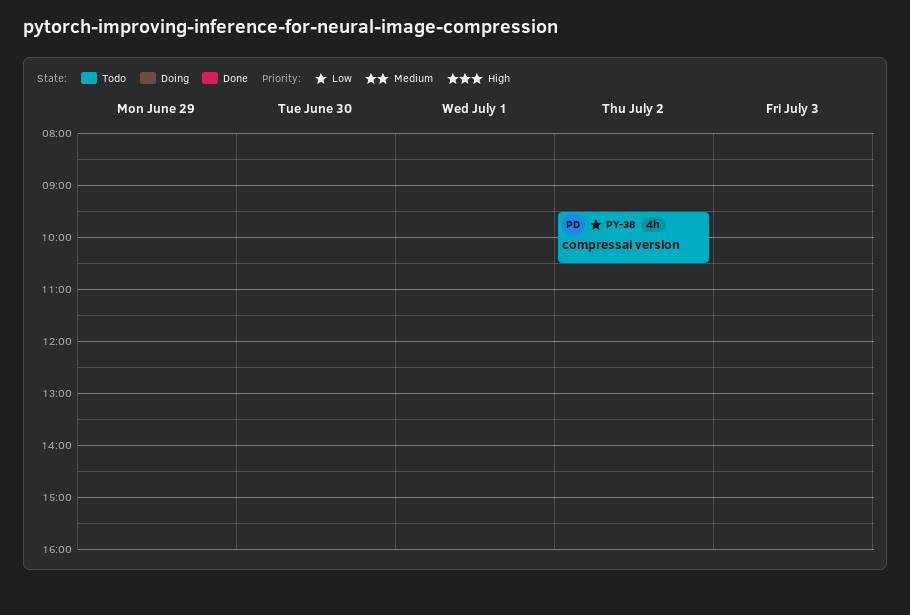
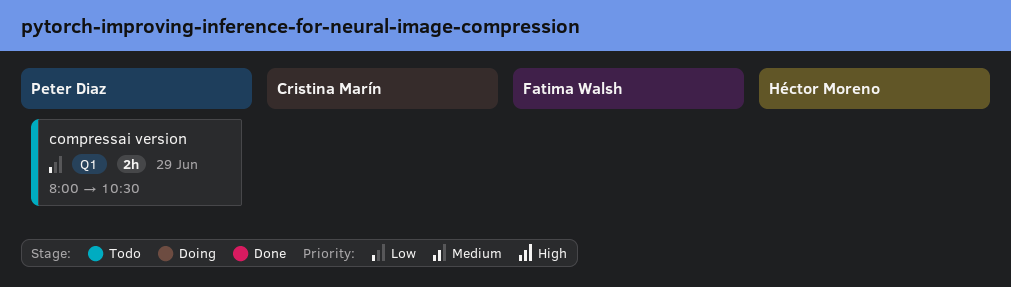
compressai version, estimate: 4h -> 2h
compressai version, day: Jul 2 -> Jun 29
compressai version, begins: 09:30 -> 08:00

